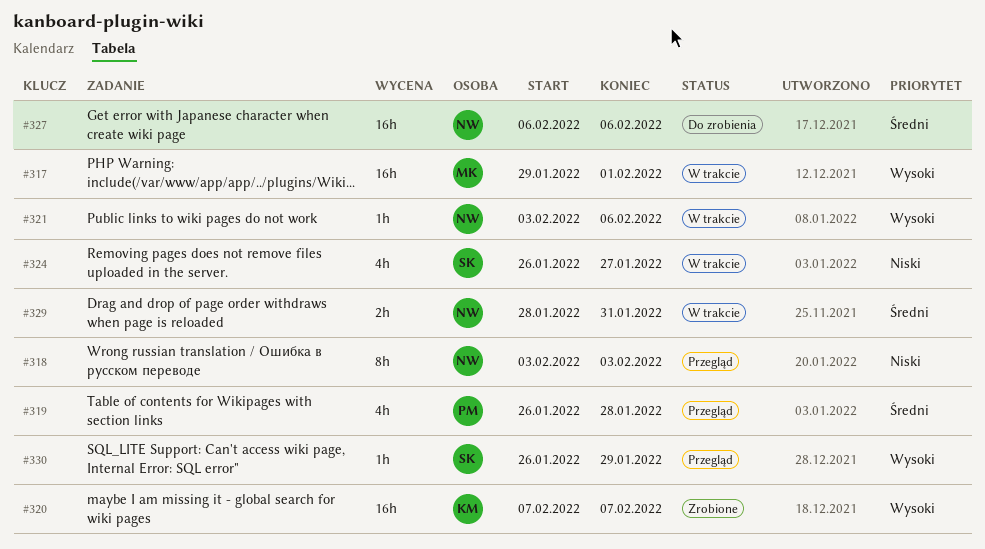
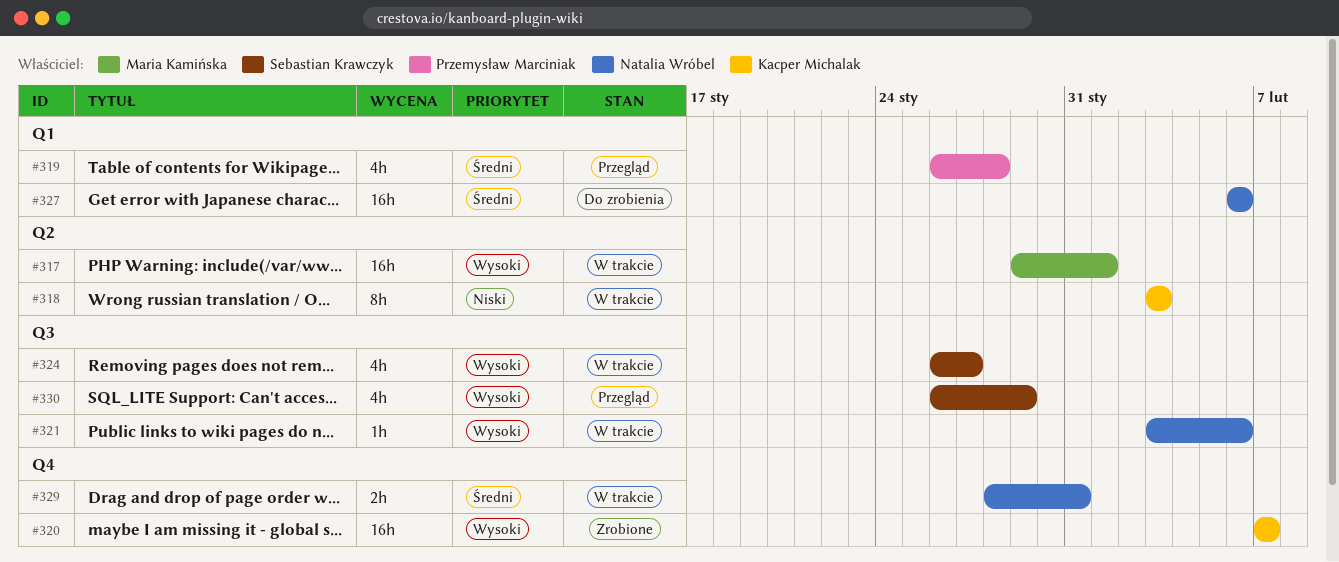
#318, status: Przegląd -> W trakcie
#318, owner: Natalia Wróbel -> Kacper Michalak
#324, priority: Niski -> Wysoki
#330, estimate: 1h -> 4h

